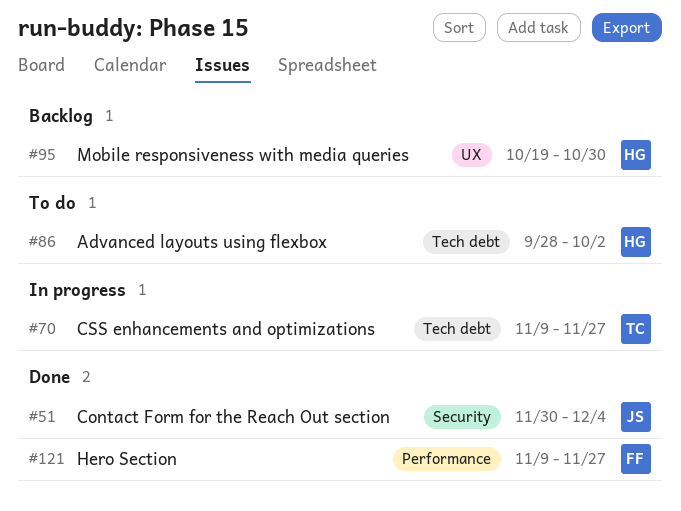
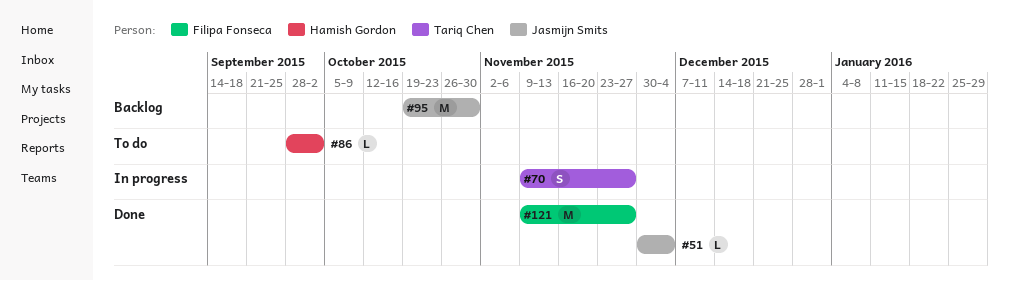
#95, owner: Hamish Gordon -> Jasmijn Smits

